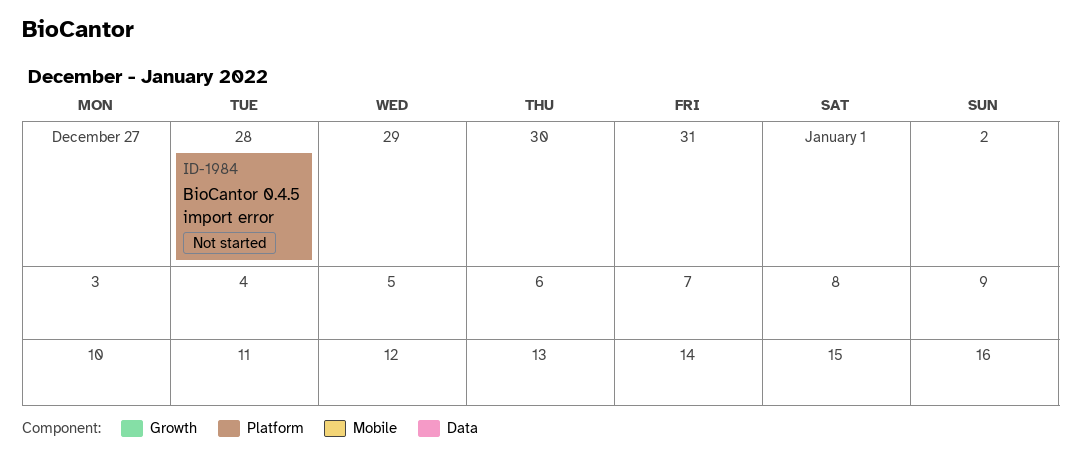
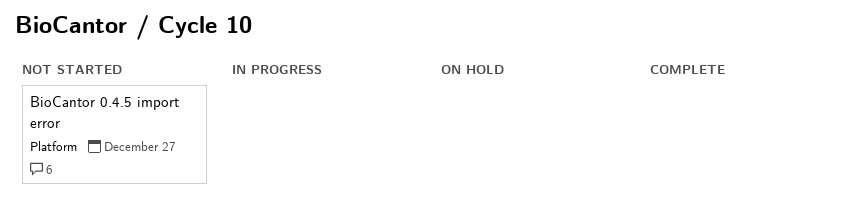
BioCantor 0.4.5 import error, due: Dec 28 -> Dec 27

